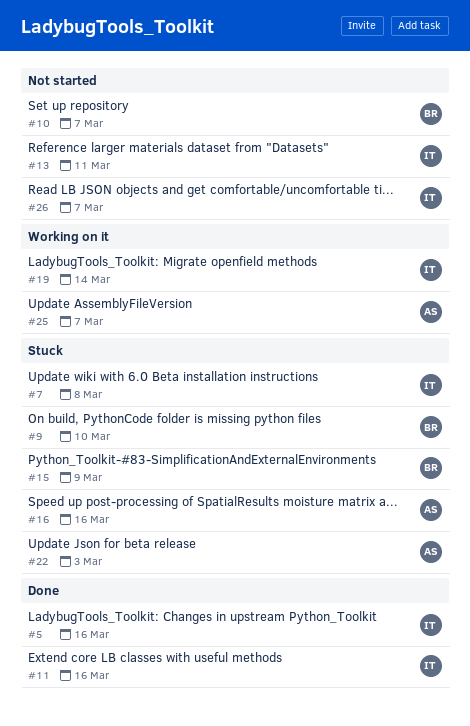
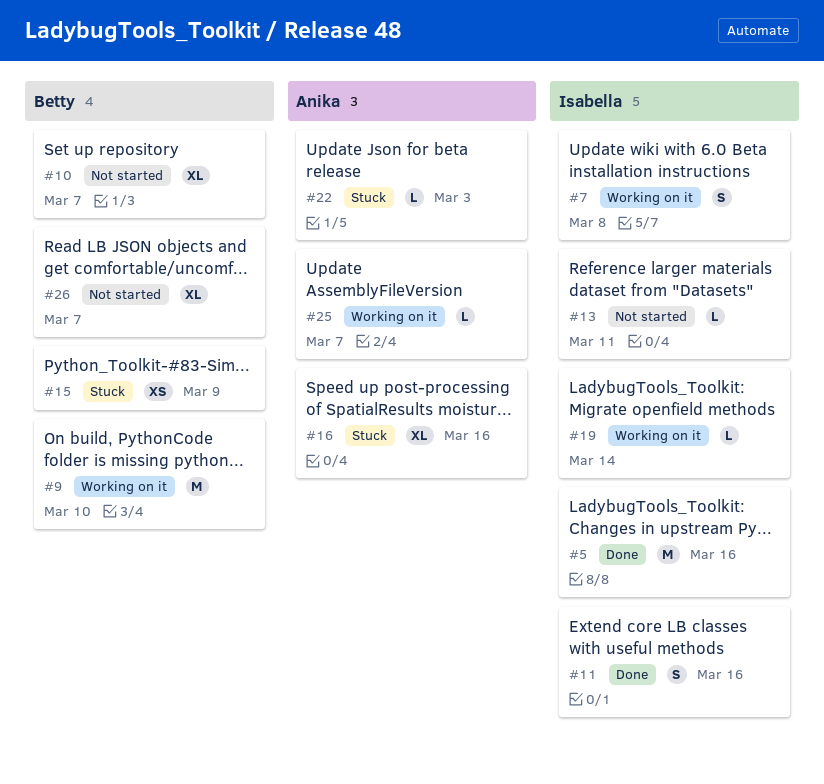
#7, status: Stuck -> Working on it
#9, status: Stuck -> Working on it
#26, owner: Isabella -> Betty

